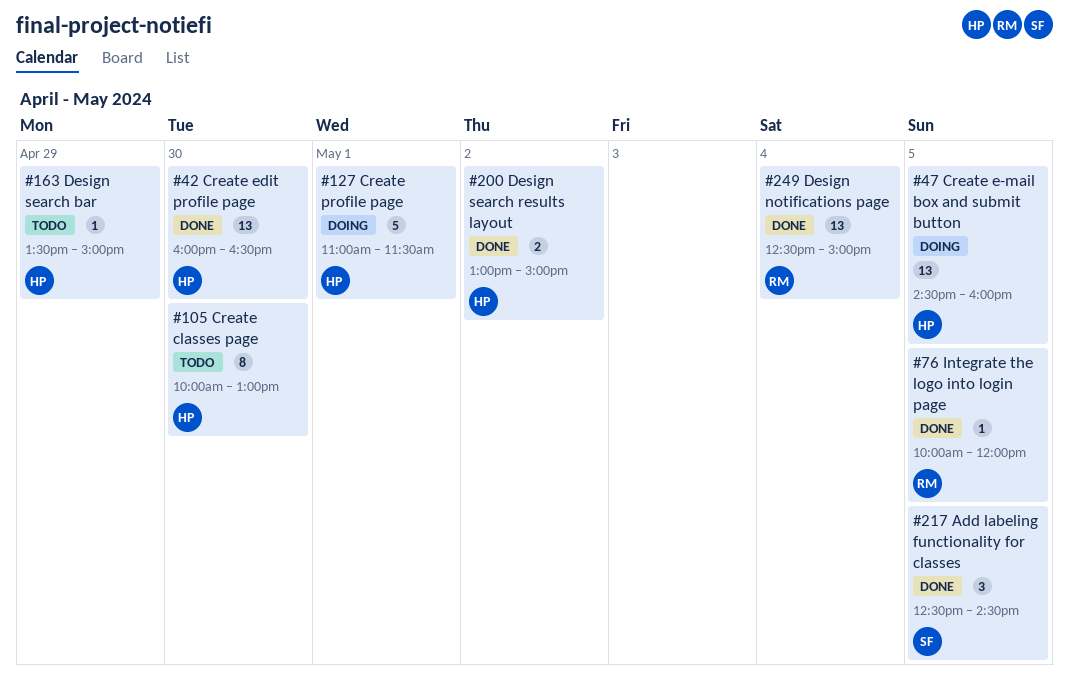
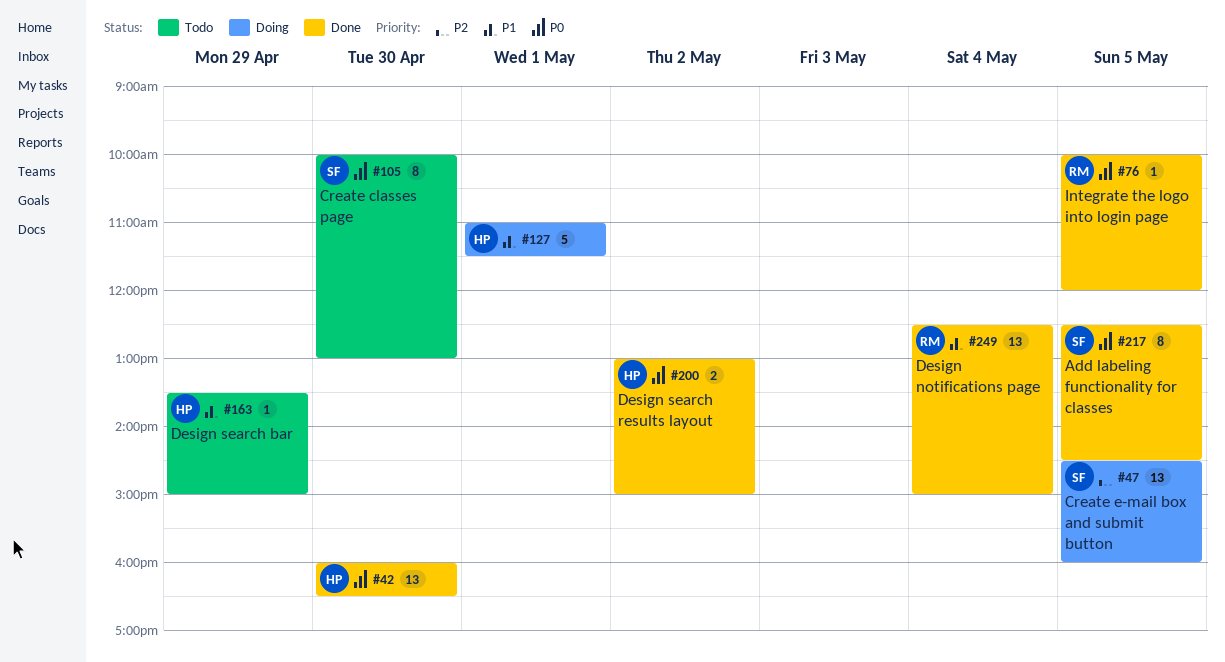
#47, owner: HP -> SF
#105, owner: HP -> SF
#217, estimate: 3 -> 8

